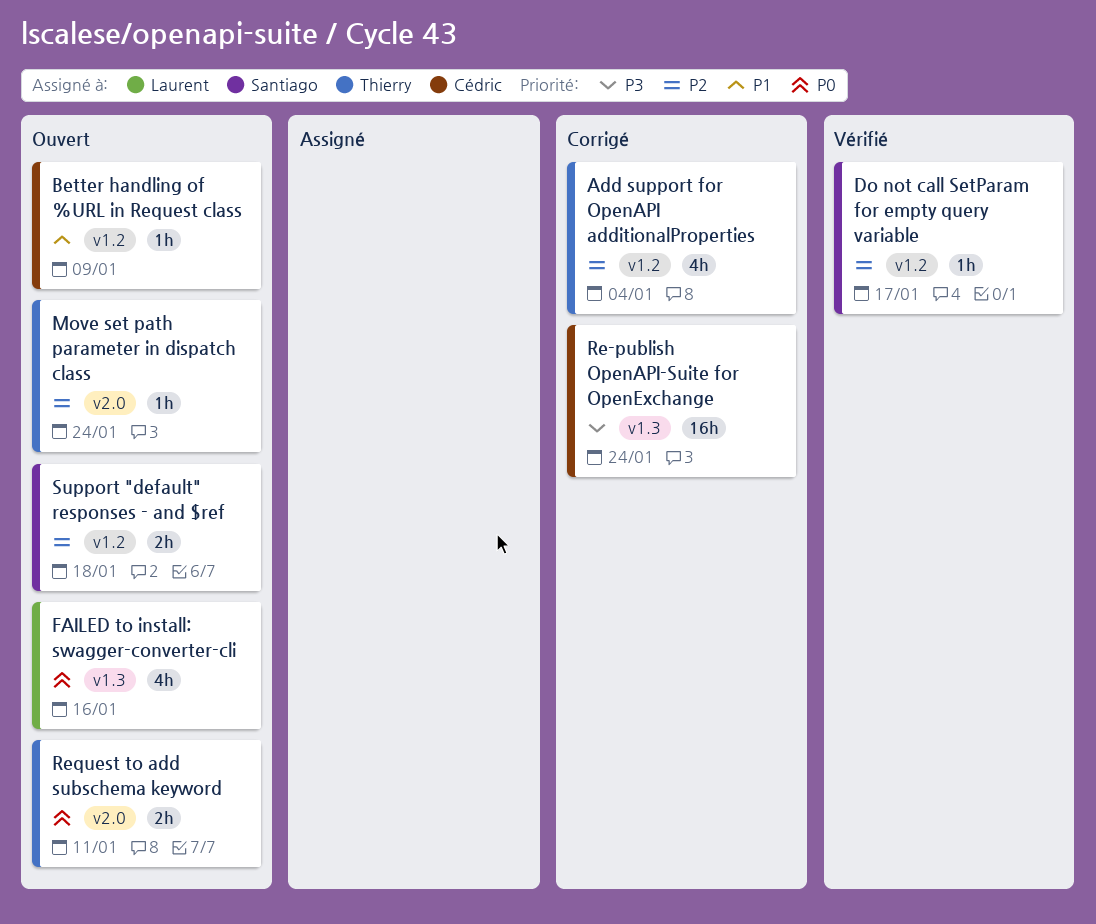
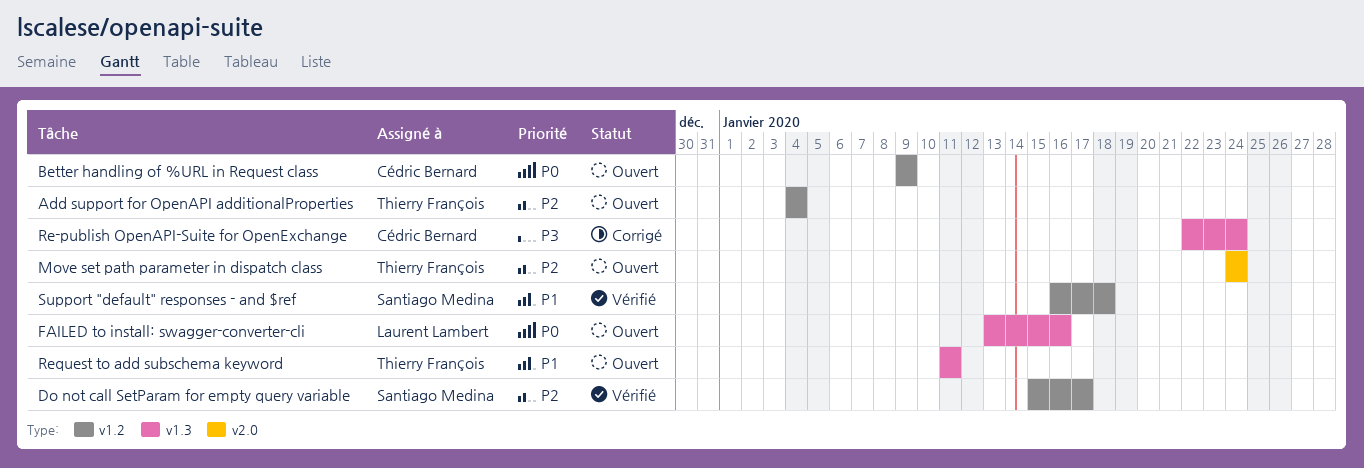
Add support for OpenAPI additionalProperties, status: Corrigé -> Ouvert
Better handling of %URL in Request class, priority: P1 -> P0
Request to add subschema keyword, priority: P0 -> P1
Request to add subschema keyword, label: v2.0 -> v1.3
Support "default" responses - and $ref, status: Ouvert -> Vérifié
Support "default" responses - and $ref, priority: P2 -> P1

